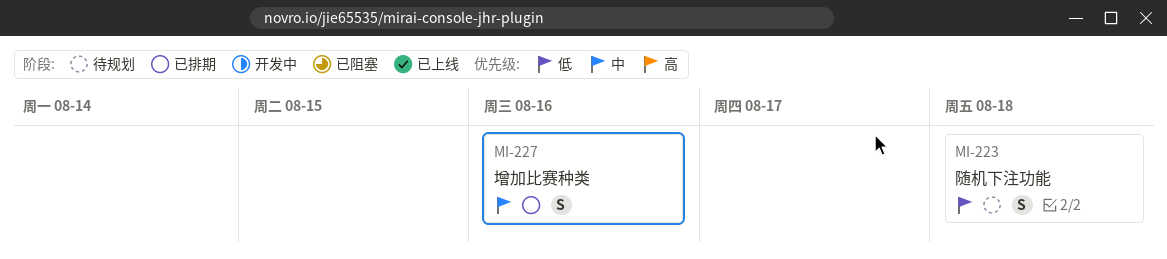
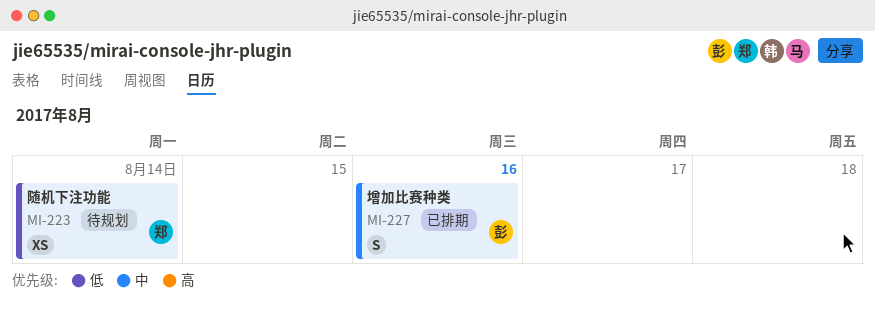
MI-223, estimate: S -> XS
MI-223, due: Aug 18 -> Aug 14

